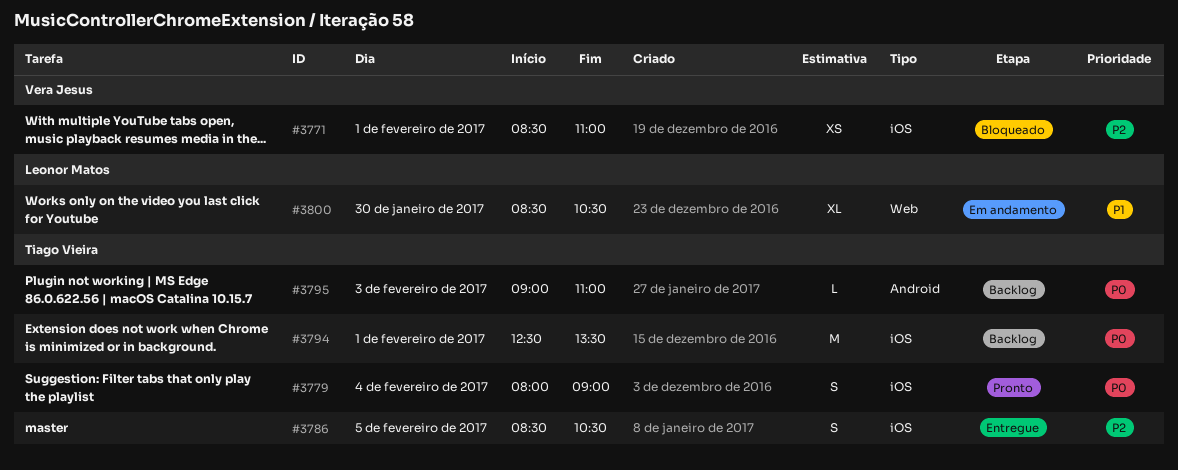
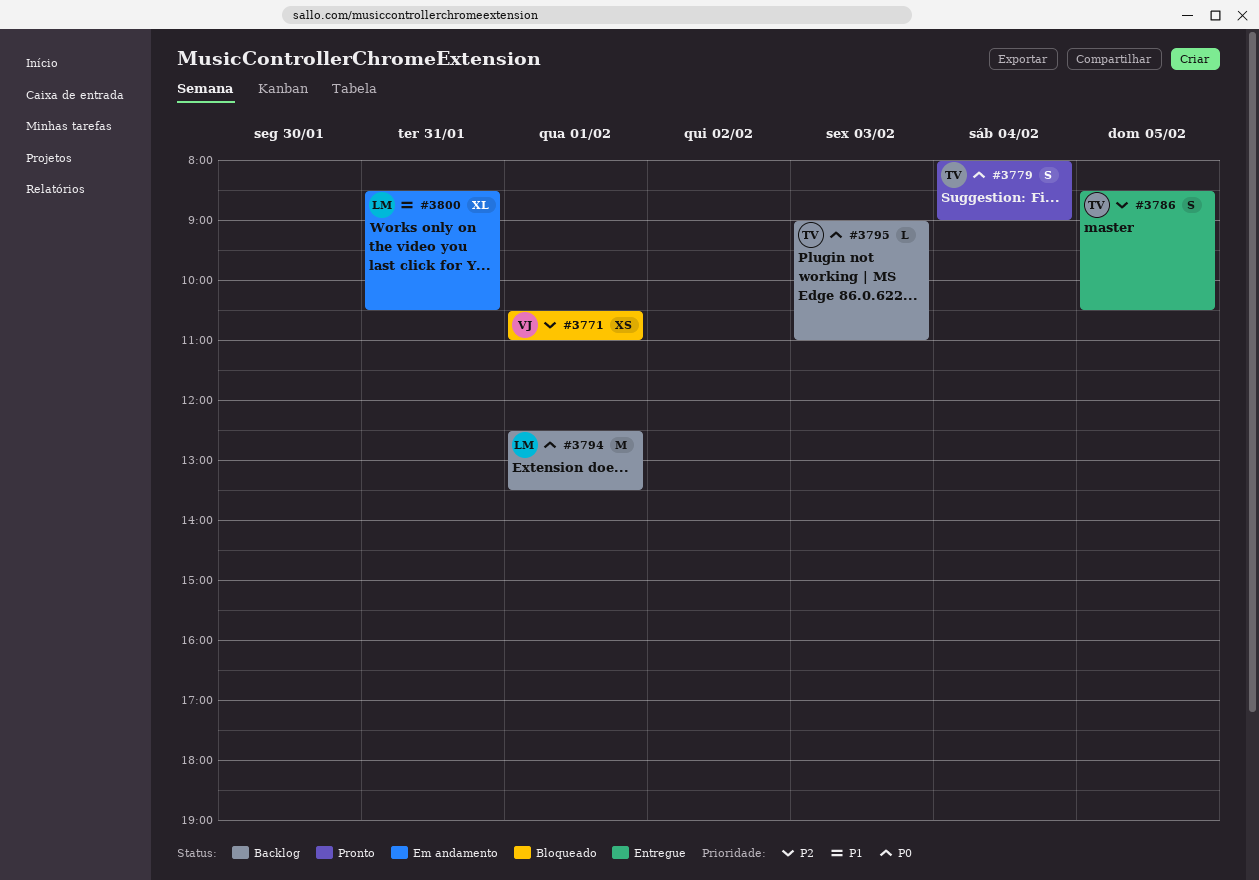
#3771, begins: 08:30 -> 10:30
#3794, owner: Tiago Vieira -> Leonor Matos
#3800, day: Jan 30 -> Jan 31

